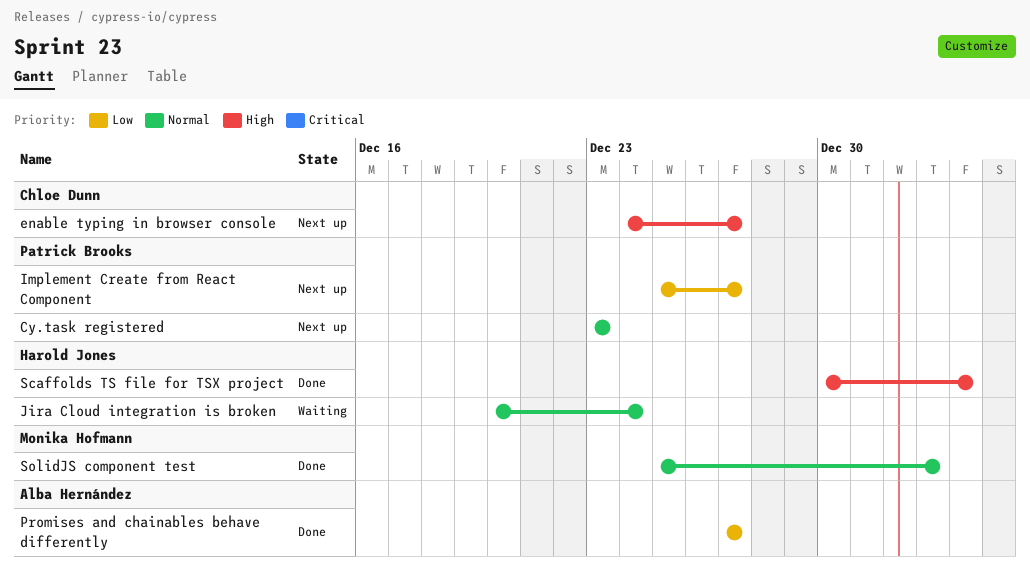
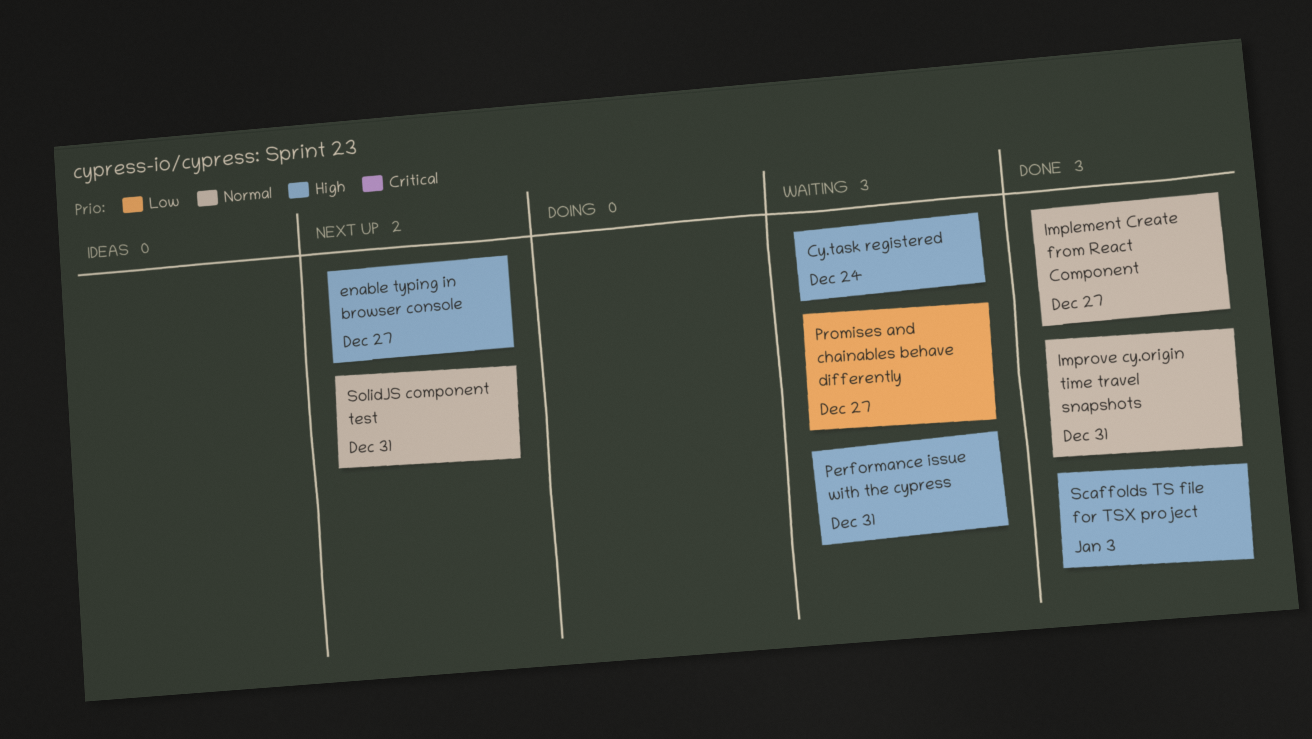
Cy.task registered, status: Next up -> Waiting
Cy.task registered, priority: Normal -> High
Cy.task registered, due: Dec 23 -> Dec 24
Implement Create from React Component, status: Next up -> Done
Implement Create from React Component, priority: Low -> Normal
Improve cy.origin time travel snapshots: none -> present
Jira Cloud integration is broken: present -> none
Performance issue with the cypress: none -> present
Promises and chainables behave differently, status: Done -> Waiting
SolidJS component test, status: Done -> Next up
SolidJS component test, due: Jan 2 -> Dec 31

